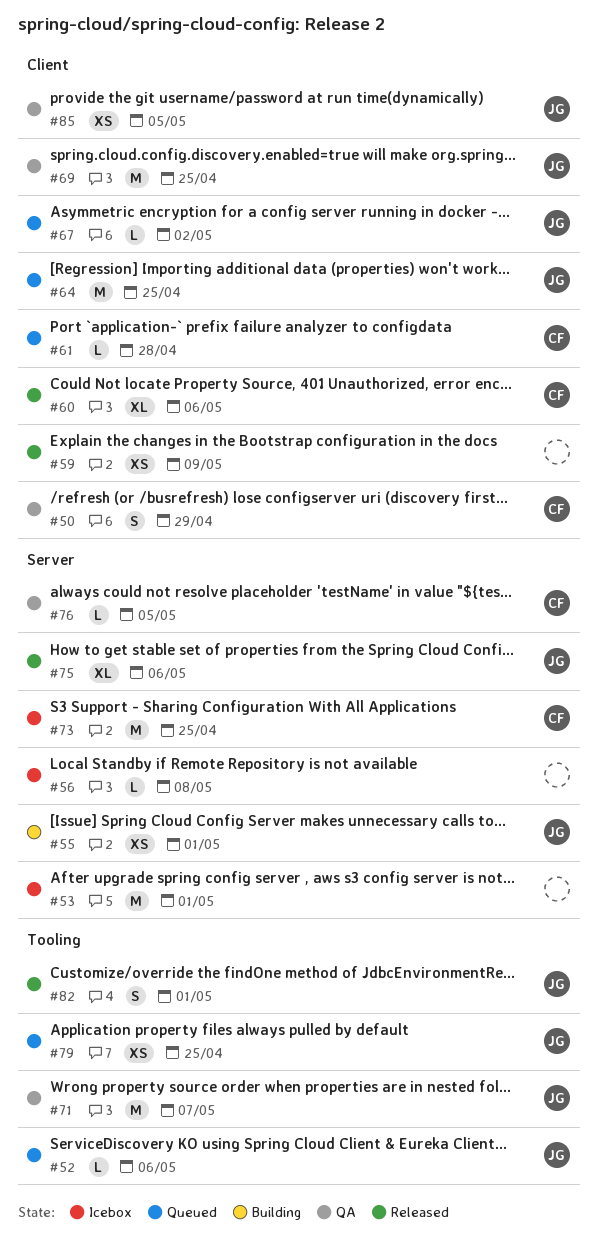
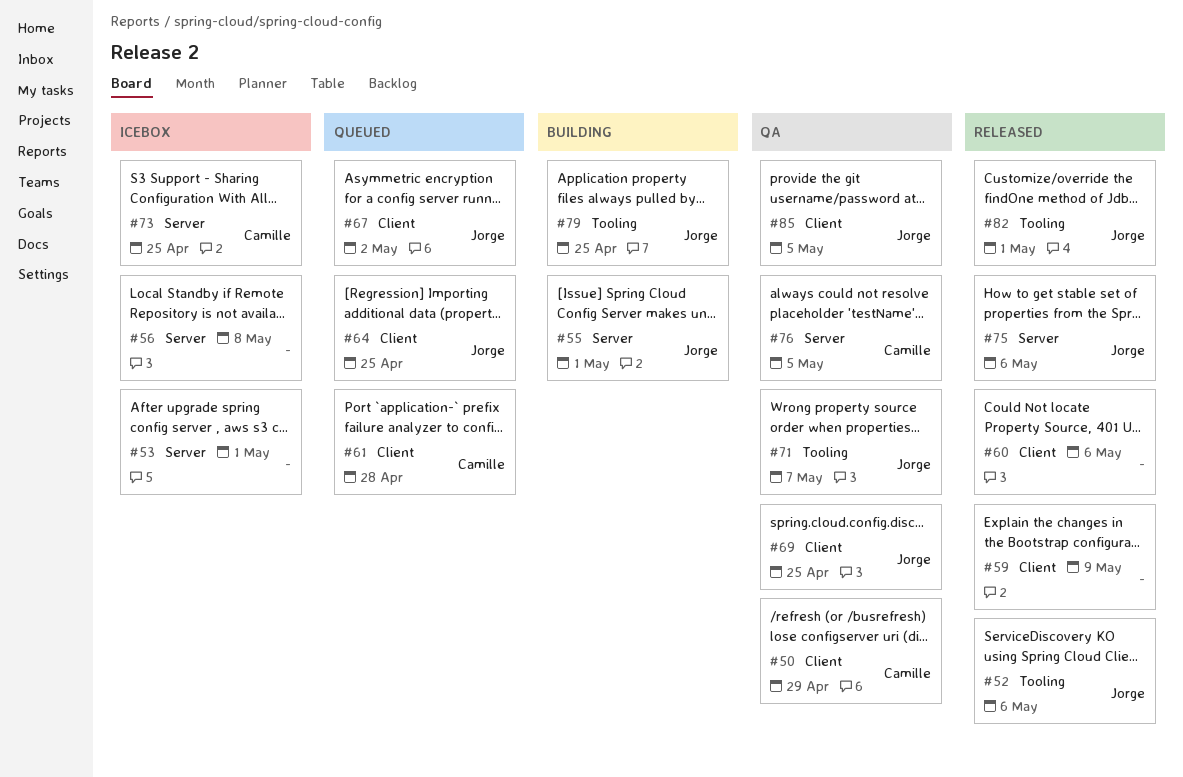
#52, status: Queued -> Released
#60, owner: Camille -> none
#79, status: Queued -> Building

